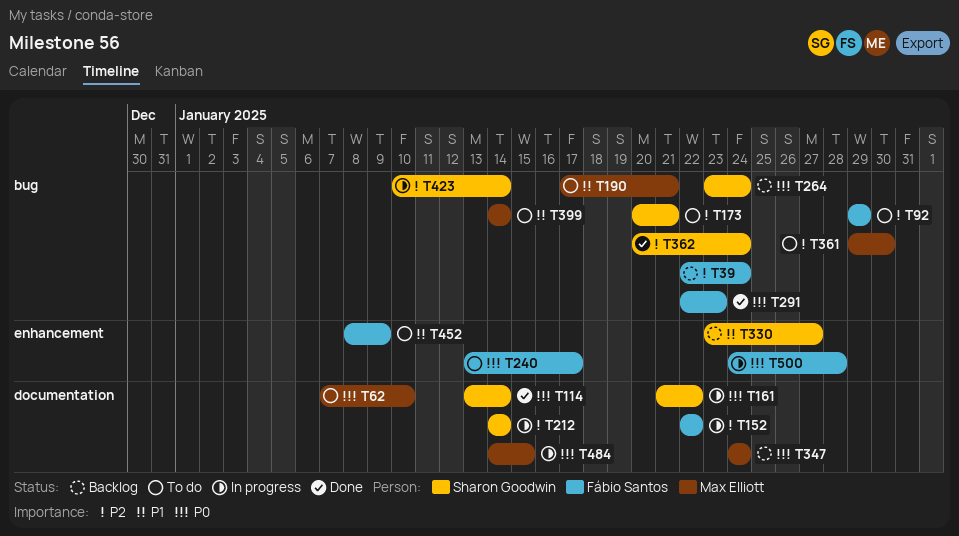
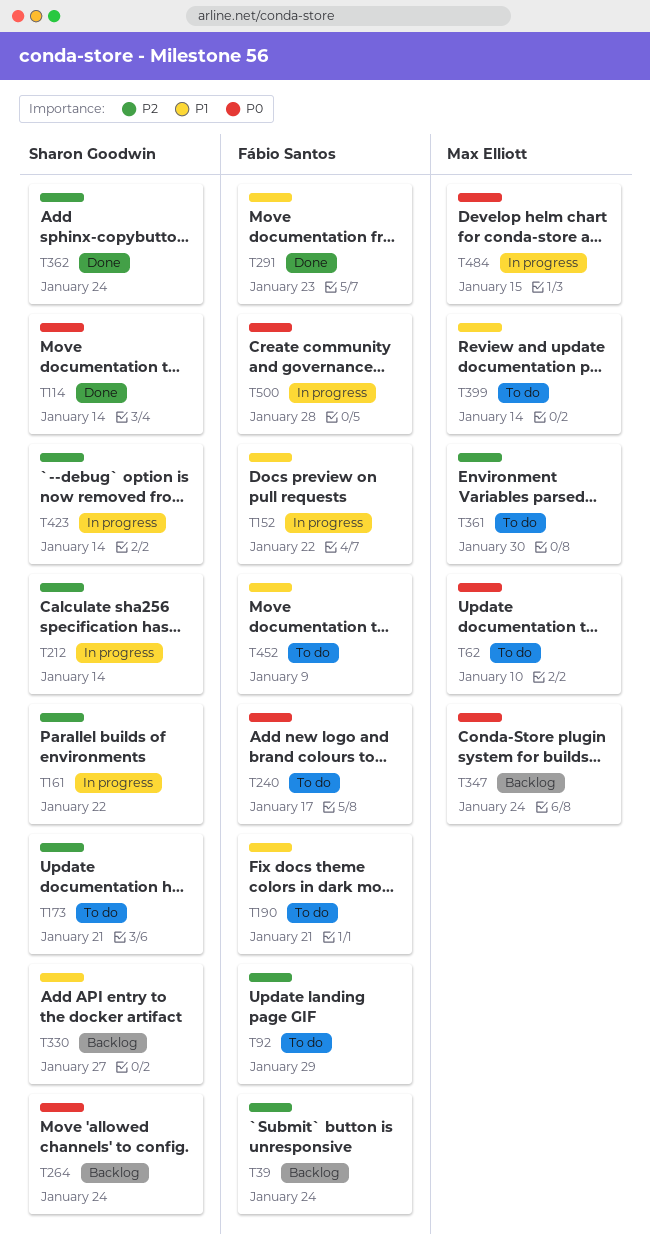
T152, priority: P2 -> P1
T161, priority: P0 -> P2
T190, owner: Max Elliott -> Fábio Santos
T291, priority: P0 -> P1

